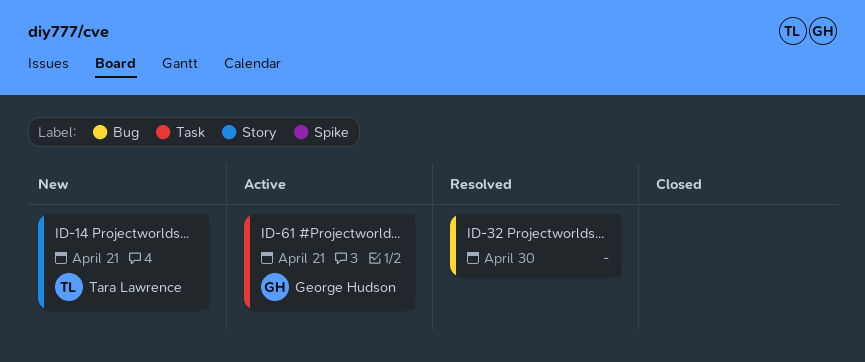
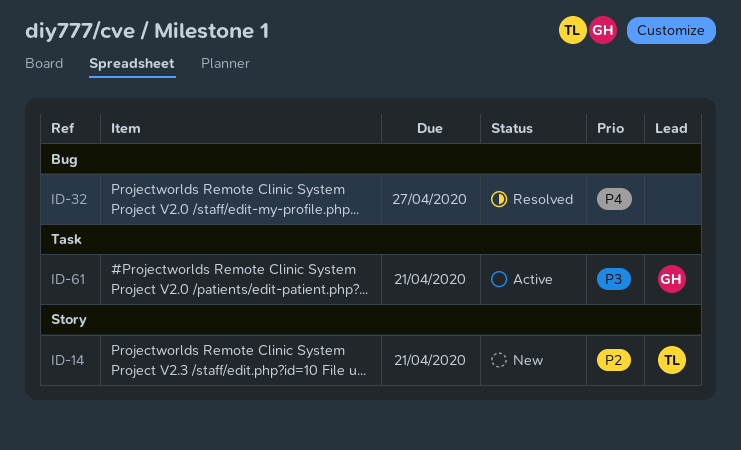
ID-32, due: Apr 30 -> Apr 27

